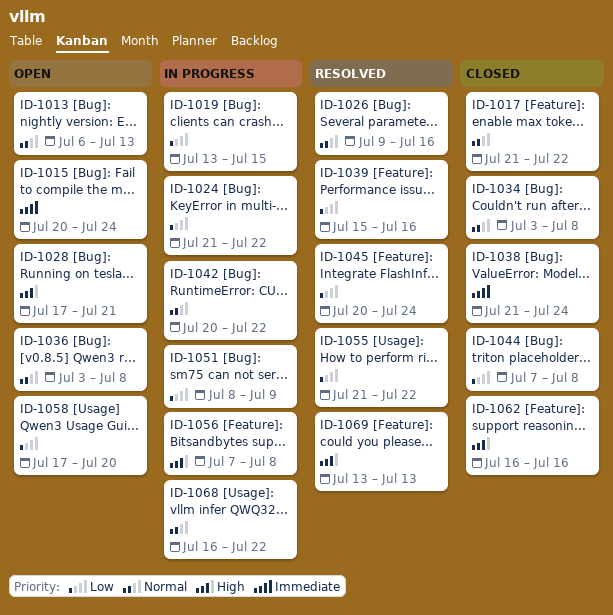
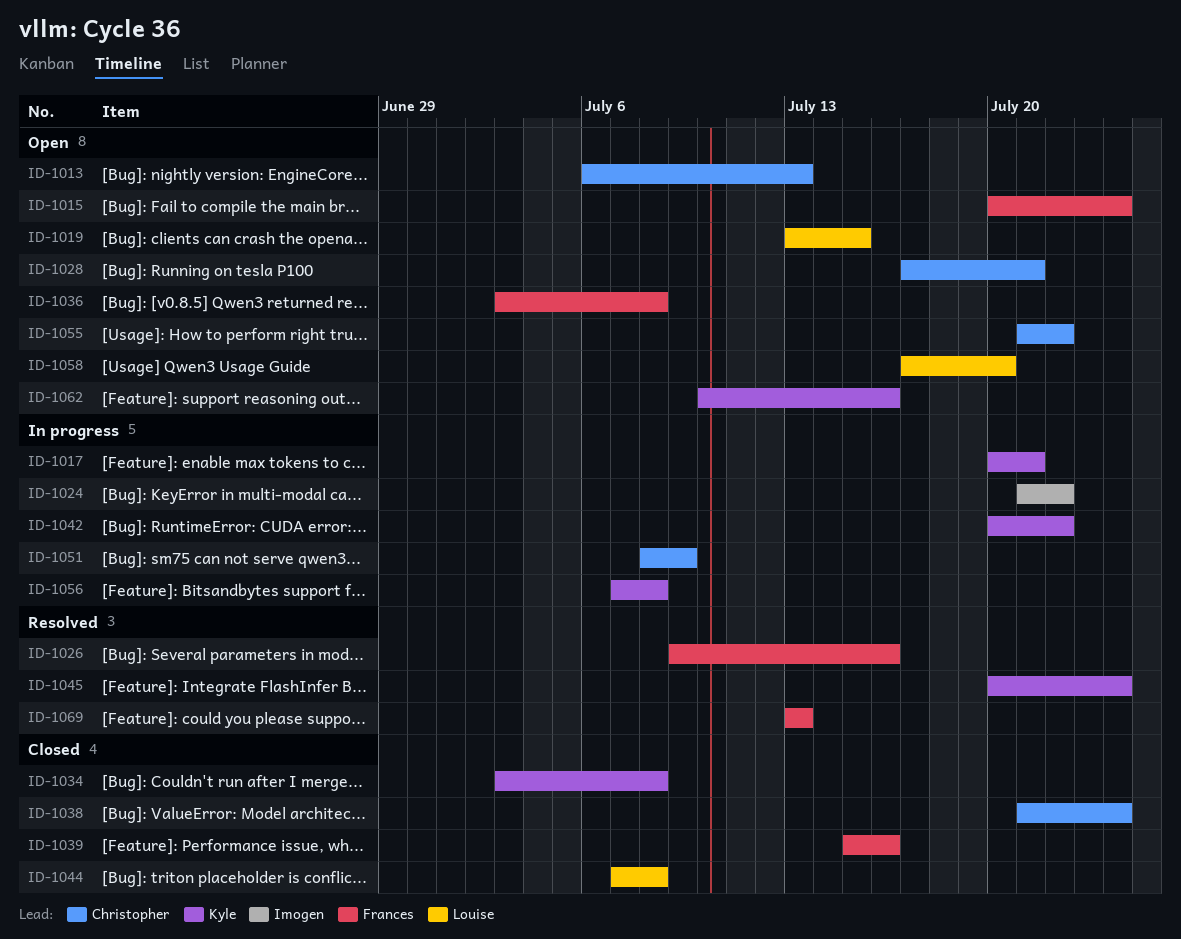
ID-1017, status: Closed -> In progress
ID-1017, start: Jul 21 -> Jul 20
ID-1017, due: Jul 22 -> Jul 21
ID-1019, status: In progress -> Open
ID-1039, status: Resolved -> Closed
ID-1055, status: Resolved -> Open
ID-1062, status: Closed -> Open
ID-1062, start: Jul 16 -> Jul 10
ID-1068: present -> none

